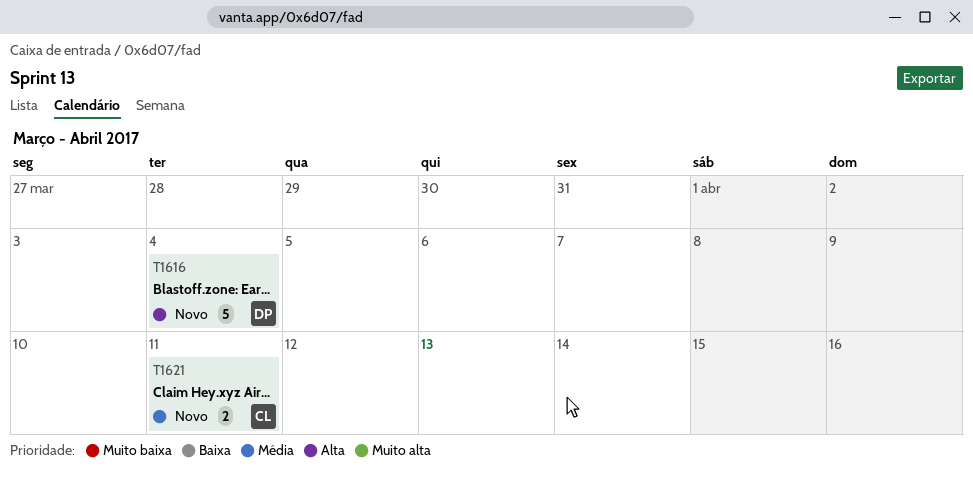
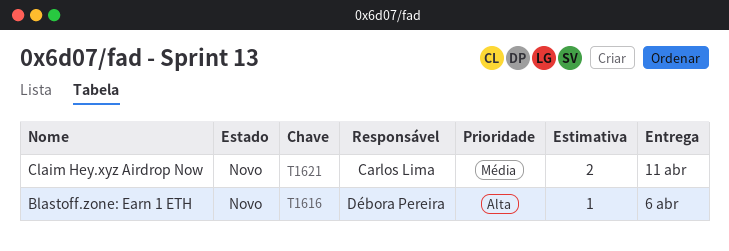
T1616, estimate: 5 -> 1
T1616, due: Apr 4 -> Apr 6

